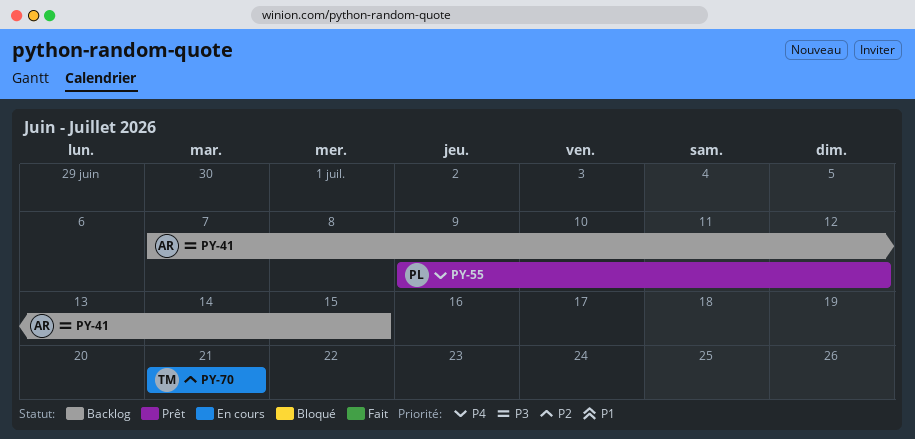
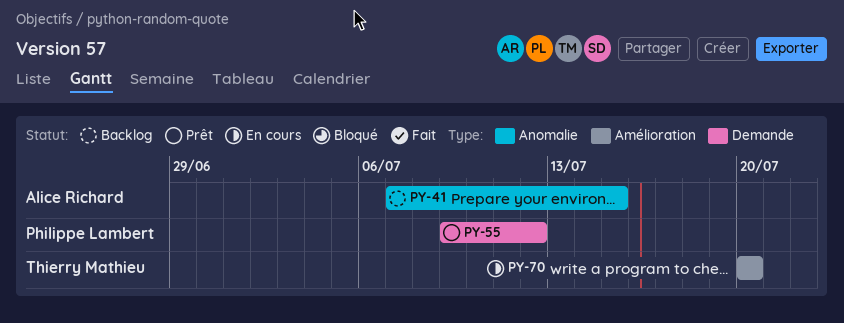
PY-70, start: Jul 21 -> Jul 20
PY-70, due: Jul 21 -> Jul 20

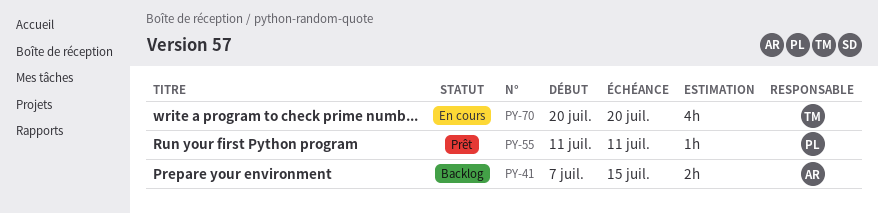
PY-55, start: Jul 9 -> Jul 11
PY-55, due: Jul 12 -> Jul 11

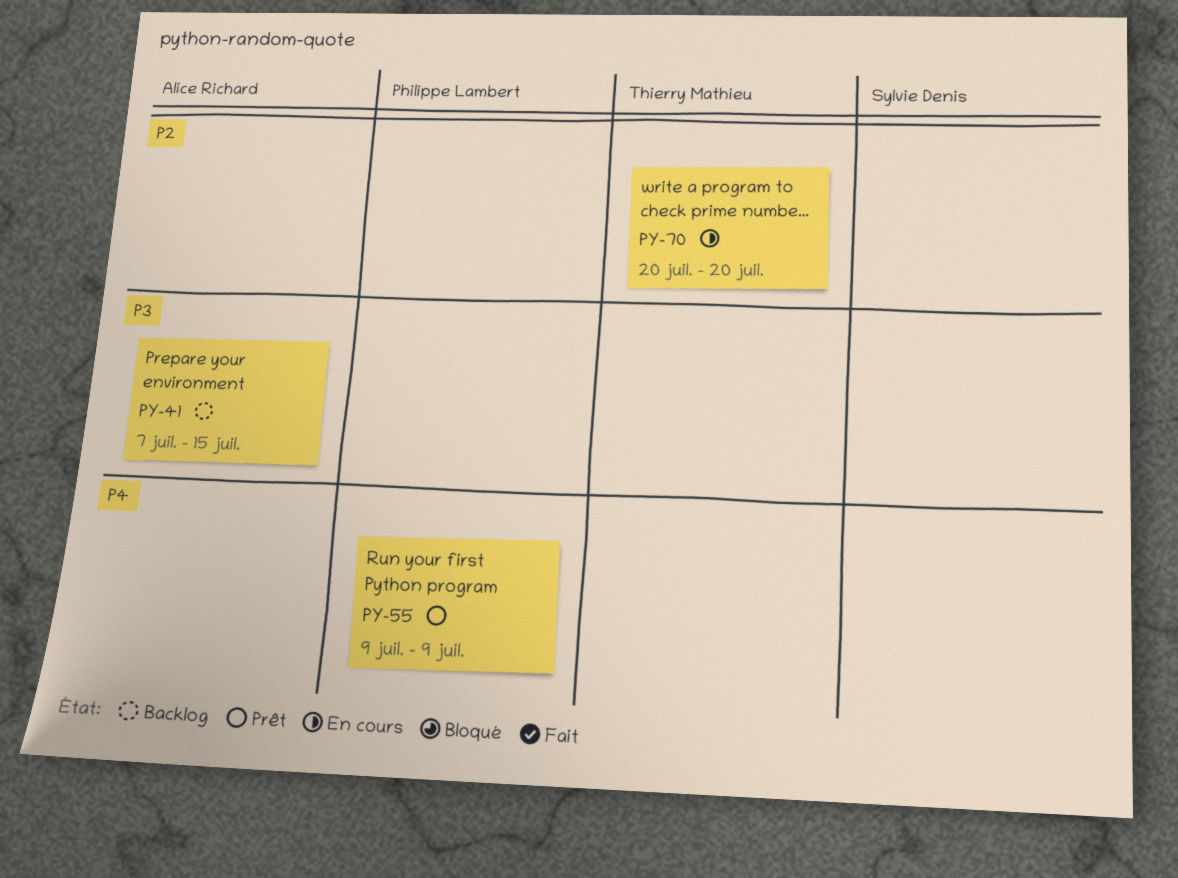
PY-55, start: Jul 11 -> Jul 9
PY-55, due: Jul 11 -> Jul 9

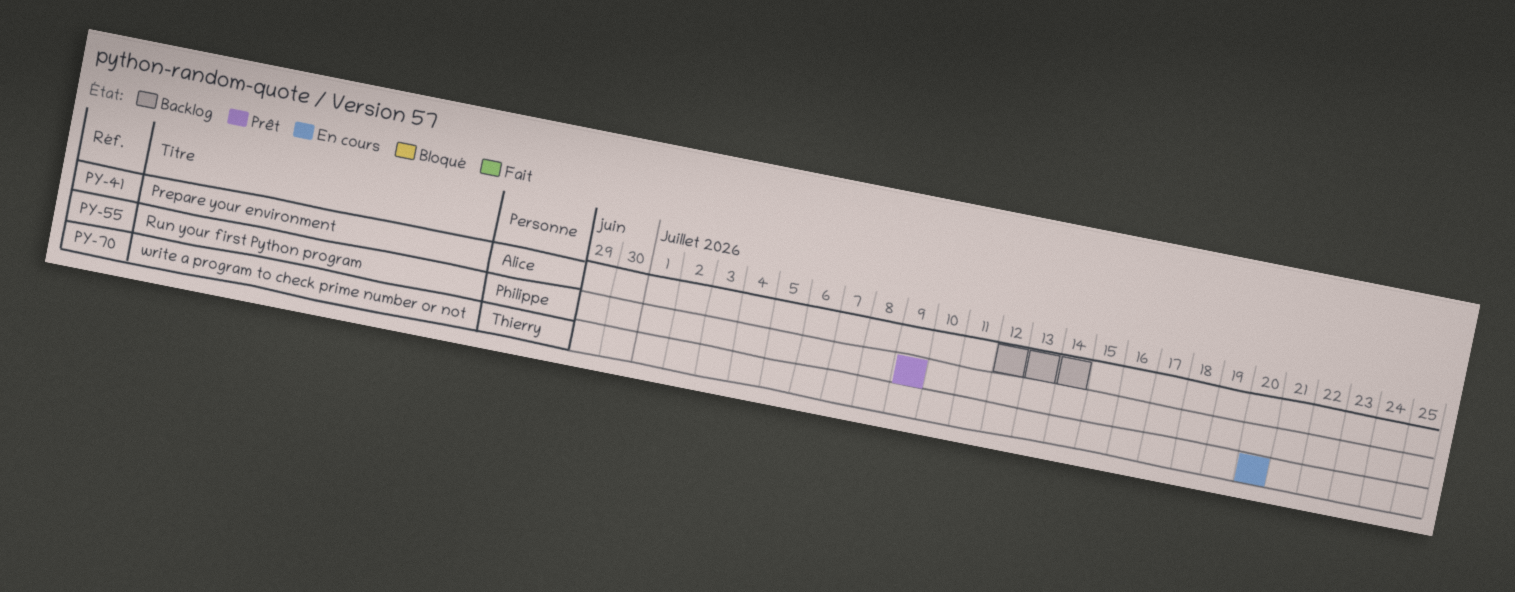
PY-41, start: Jul 7 -> Jul 12
PY-41, due: Jul 15 -> Jul 14

